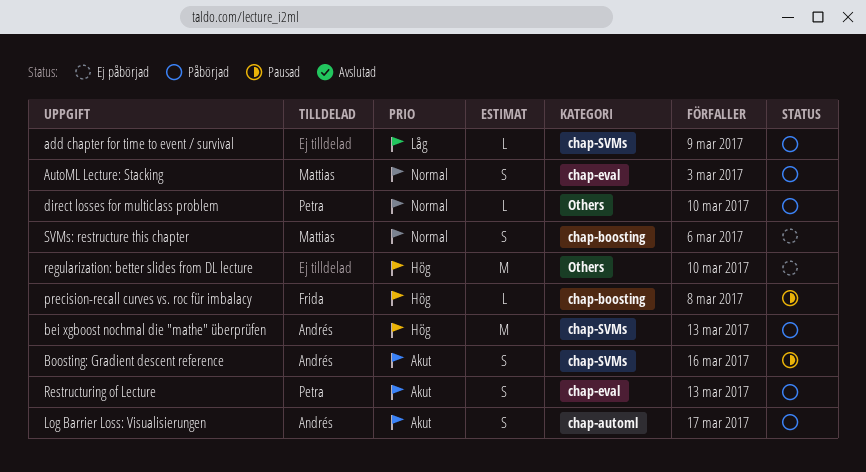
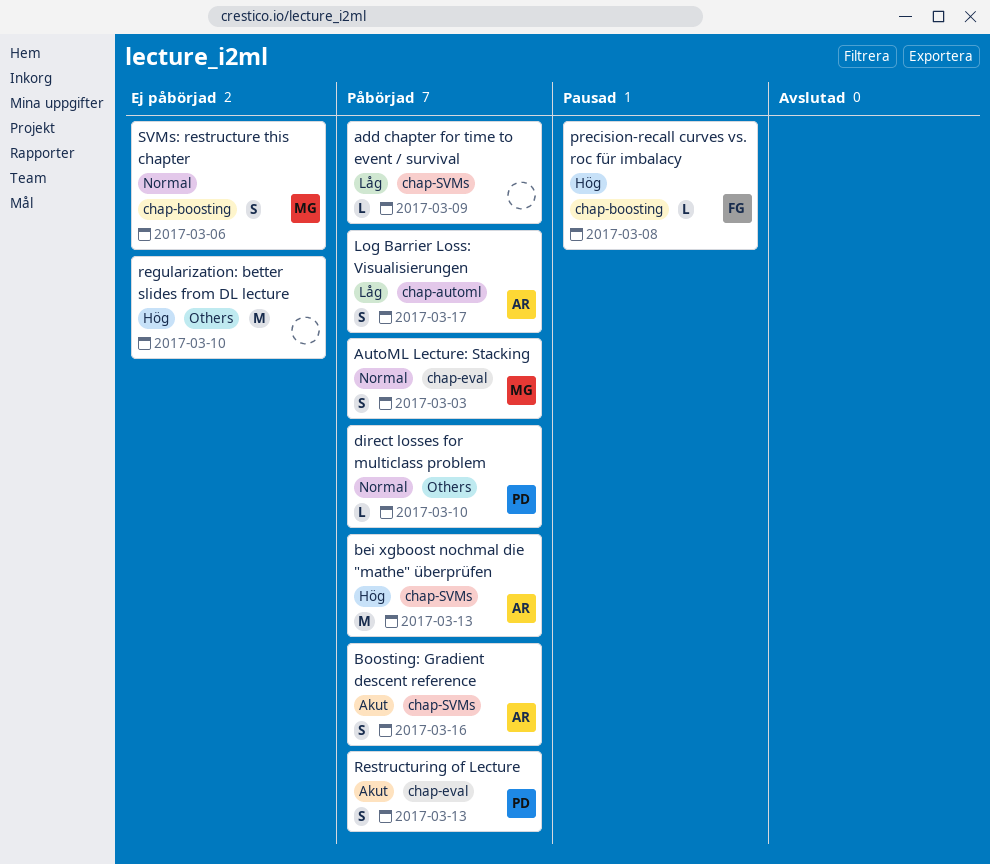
Boosting: Gradient descent reference, status: Pausad -> Påbörjad
Log Barrier Loss: Visualisierungen, priority: Akut -> Låg

